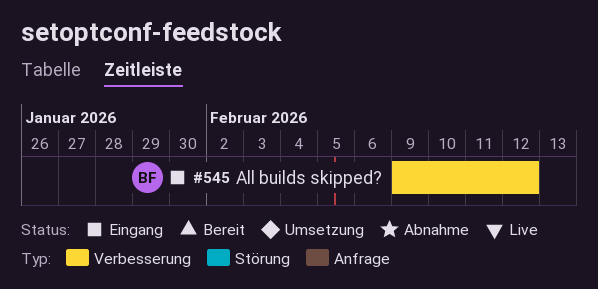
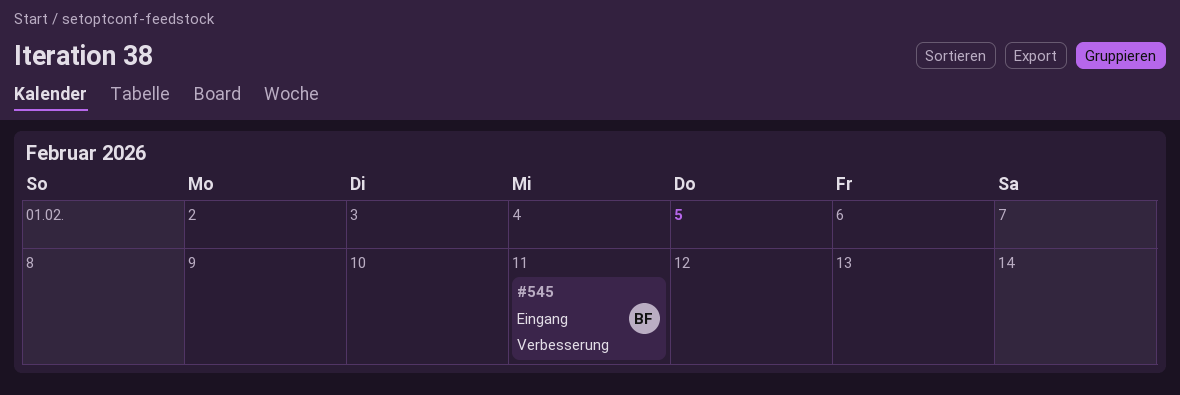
#545, due: Feb 12 -> Feb 11

